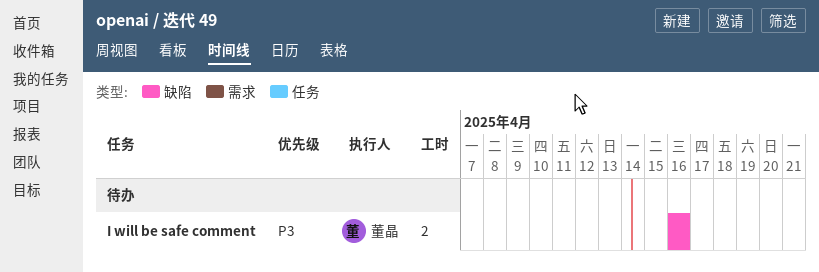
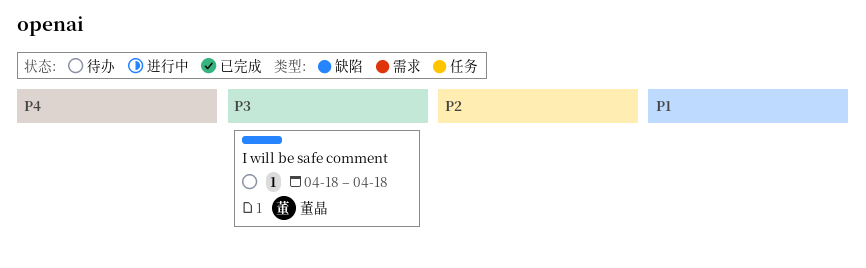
I will be safe comment, estimate: 2 -> 1
I will be safe comment, start: Apr 16 -> Apr 18
I will be safe comment, due: Apr 16 -> Apr 18

